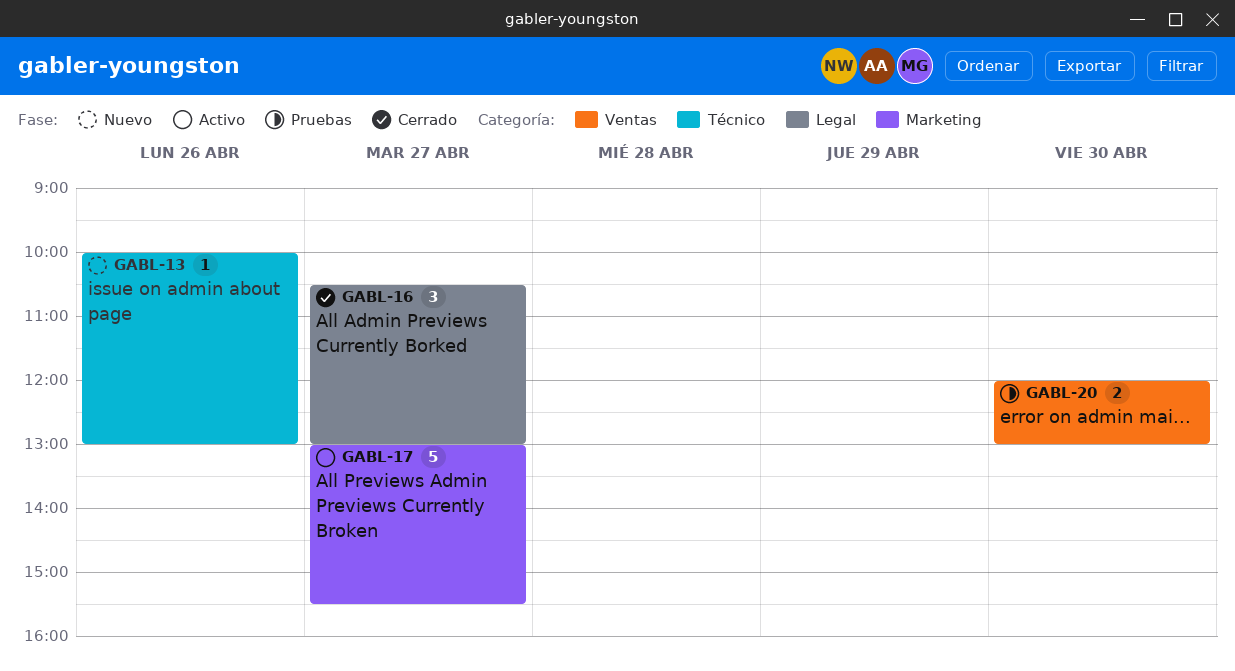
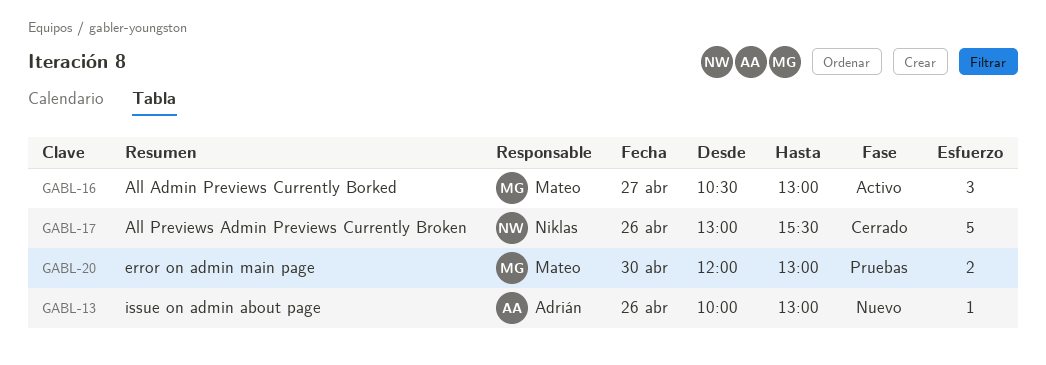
GABL-16, status: Cerrado -> Activo
GABL-17, status: Activo -> Cerrado
GABL-17, day: Apr 27 -> Apr 26

